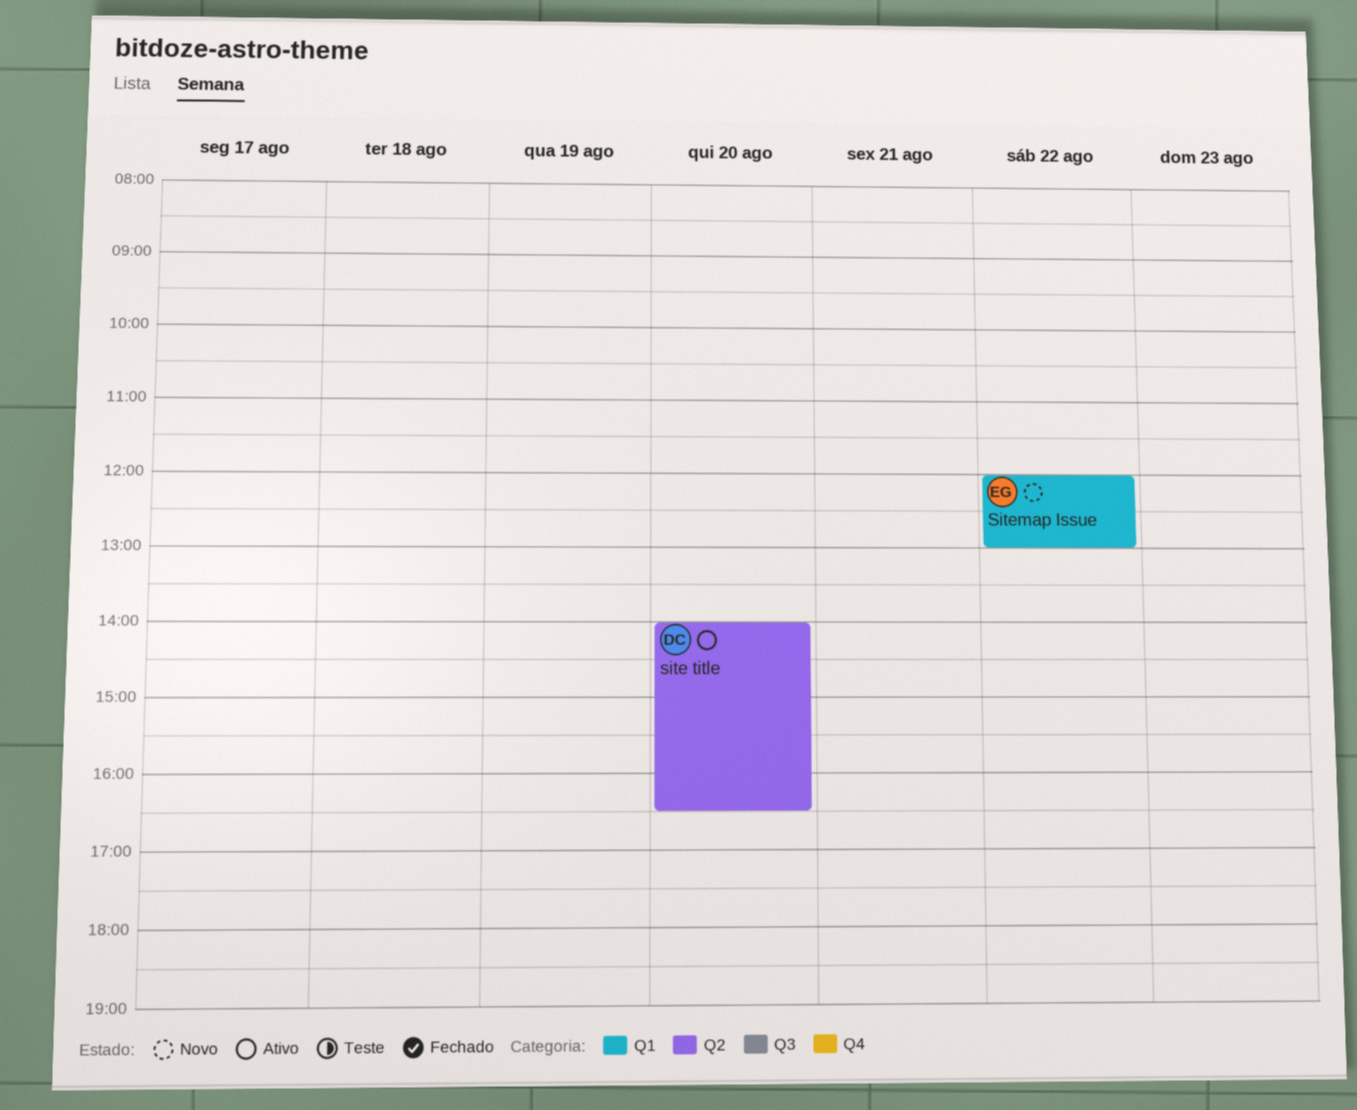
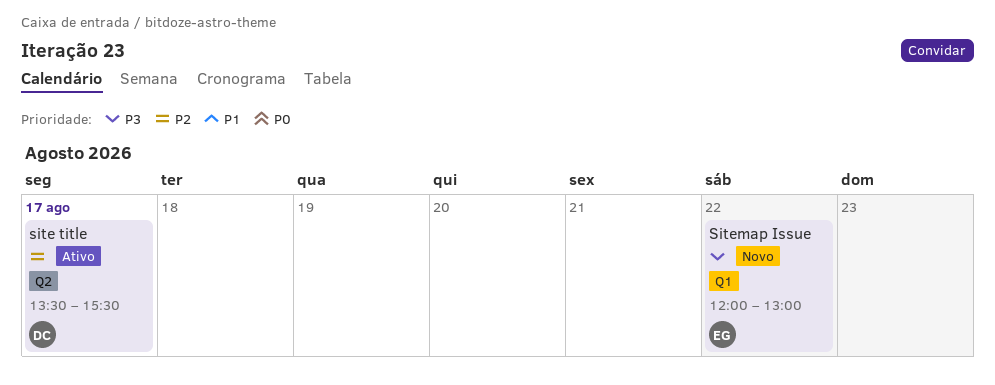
site title, day: Aug 20 -> Aug 17
site title, begins: 14:00 -> 13:30
site title, ends: 16:30 -> 15:30

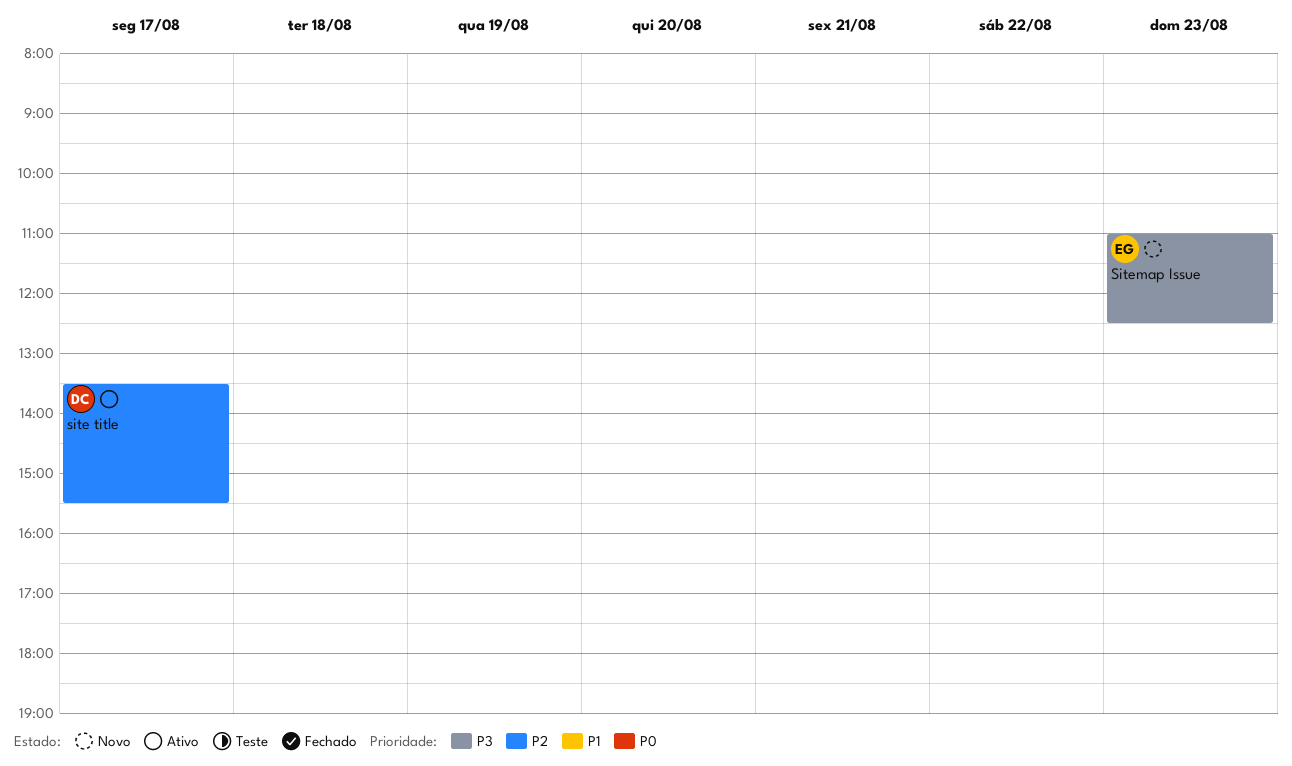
Sitemap Issue, day: Aug 22 -> Aug 23
Sitemap Issue, begins: 12:00 -> 11:00
Sitemap Issue, ends: 13:00 -> 12:30

